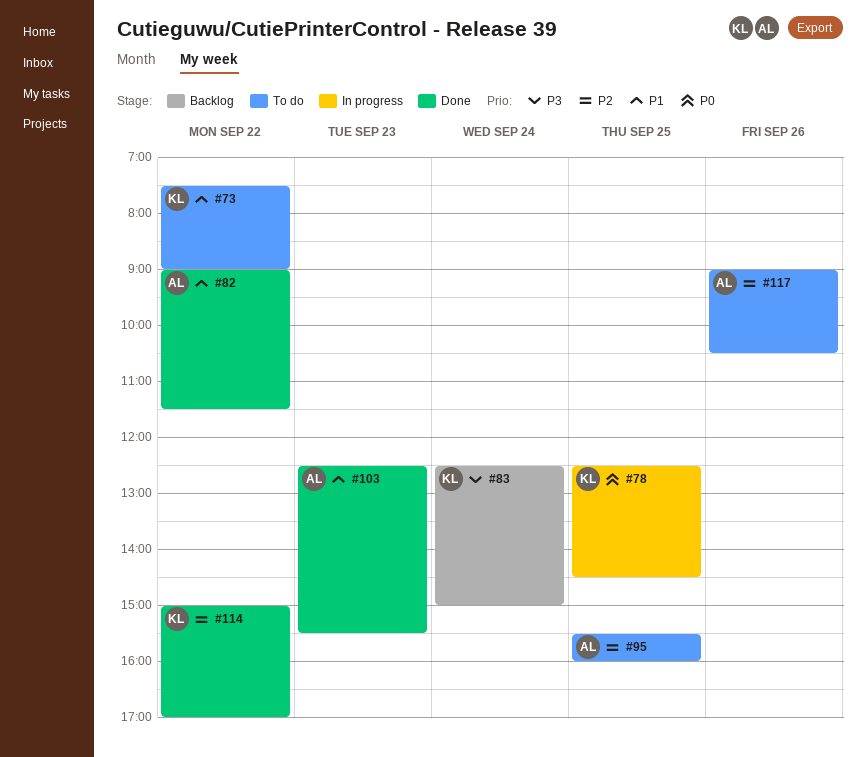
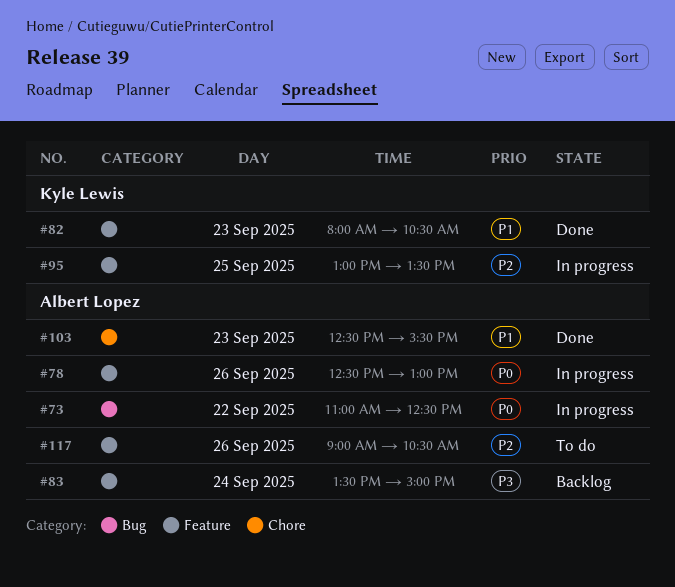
#73, status: To do -> In progress
#73, owner: Kyle Lewis -> Albert Lopez
#73, priority: P1 -> P0
#73, begins: 07:30 -> 11:00
#73, ends: 09:00 -> 12:30
#78, owner: Kyle Lewis -> Albert Lopez
#78, day: Sep 25 -> Sep 26
#78, ends: 14:30 -> 13:00
#82, owner: Albert Lopez -> Kyle Lewis
#82, day: Sep 22 -> Sep 23
#82, begins: 09:00 -> 08:00
#82, ends: 11:30 -> 10:30
#83, owner: Kyle Lewis -> Albert Lopez
#83, begins: 12:30 -> 13:30
#95, status: To do -> In progress
#95, owner: Albert Lopez -> Kyle Lewis
#95, begins: 15:30 -> 13:00
#95, ends: 16:00 -> 13:30
#114: present -> none

